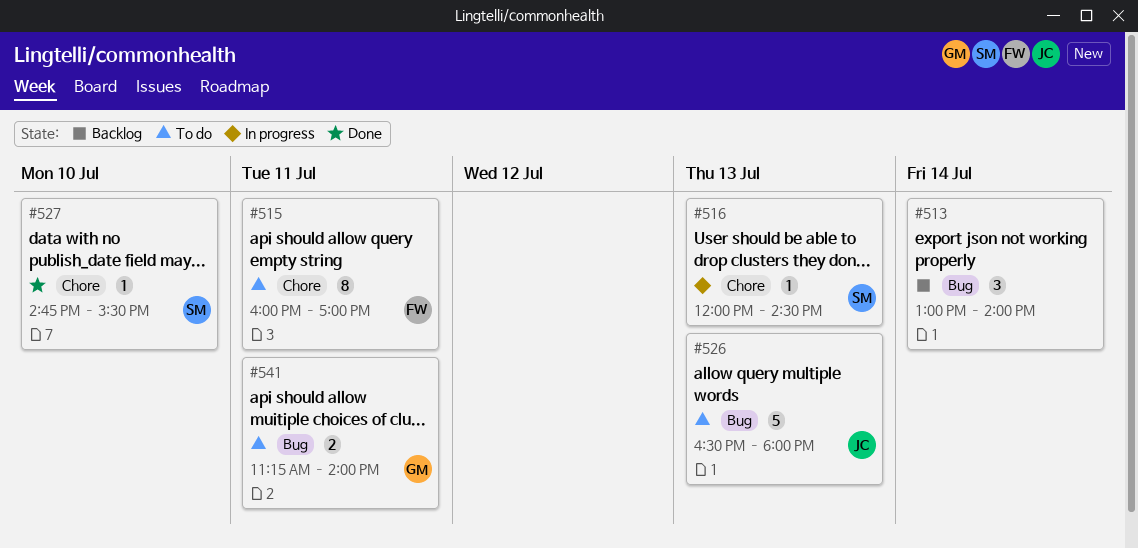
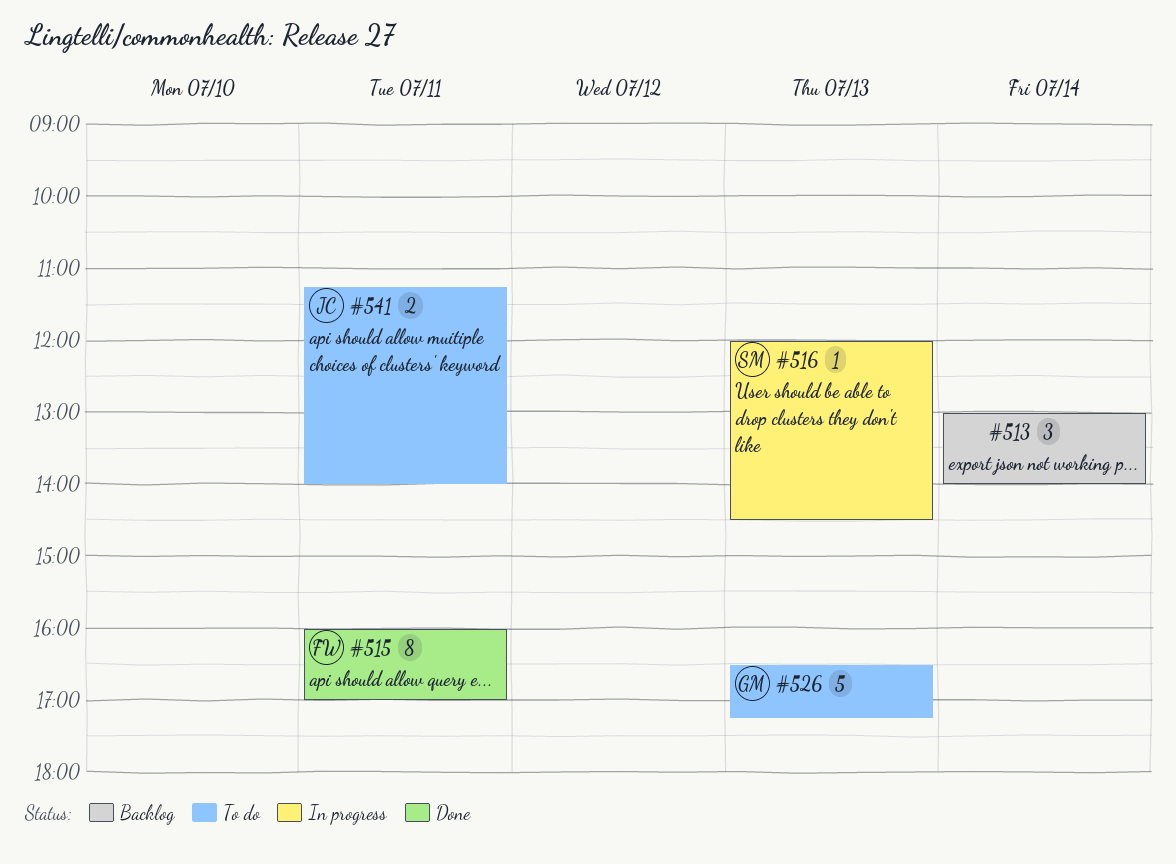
#515, status: To do -> Done
#526, owner: JC -> GM
#526, ends: 18:00 -> 17:15
#527: present -> none
#541, owner: GM -> JC

